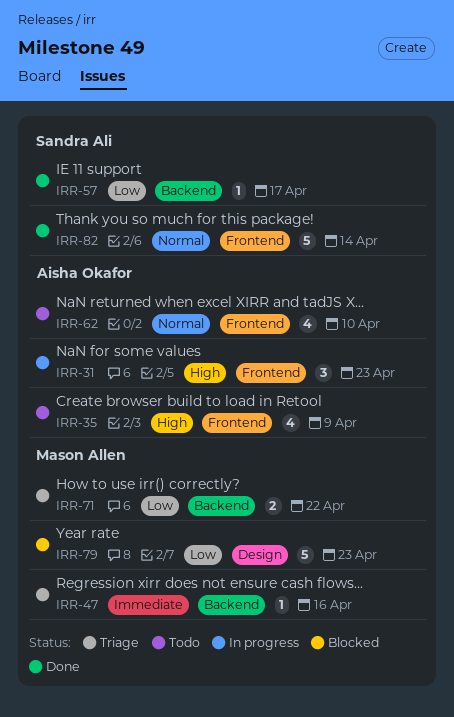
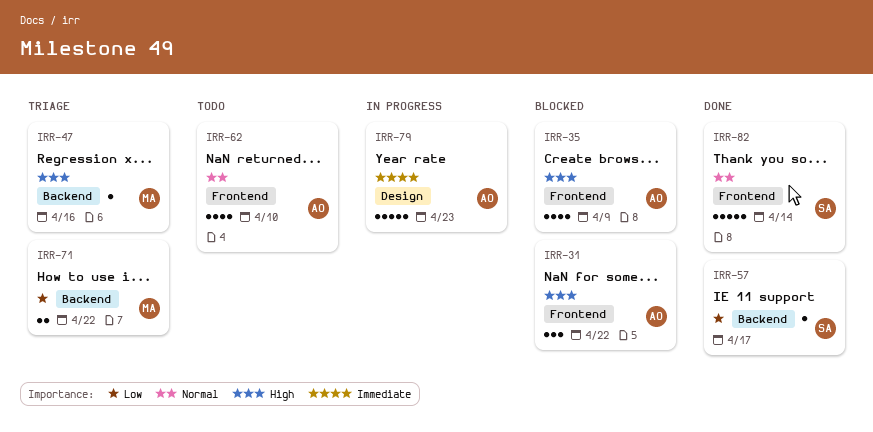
IRR-31, status: In progress -> Blocked
IRR-31, due: Apr 23 -> Apr 22
IRR-35, status: Todo -> Blocked
IRR-47, priority: Immediate -> High
IRR-79, status: Blocked -> In progress
IRR-79, owner: Mason Allen -> Aisha Okafor
IRR-79, priority: Low -> Immediate

